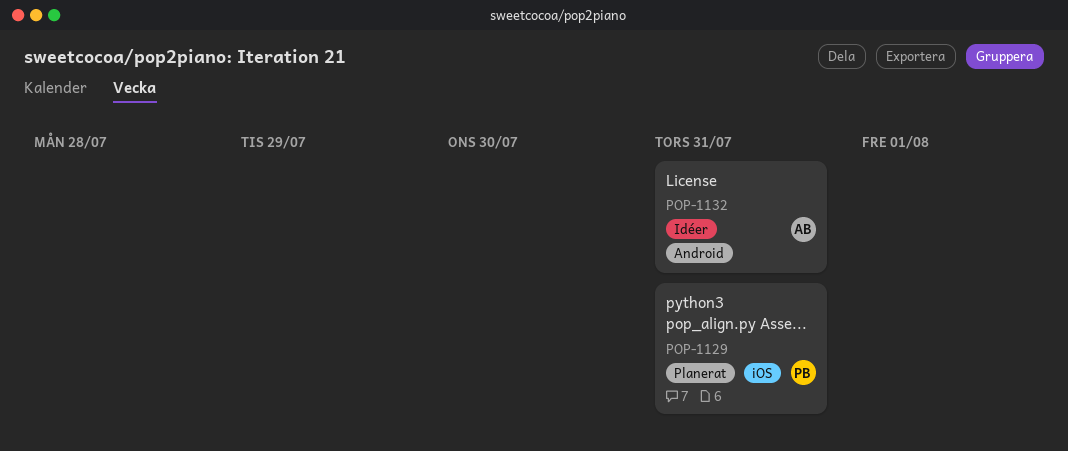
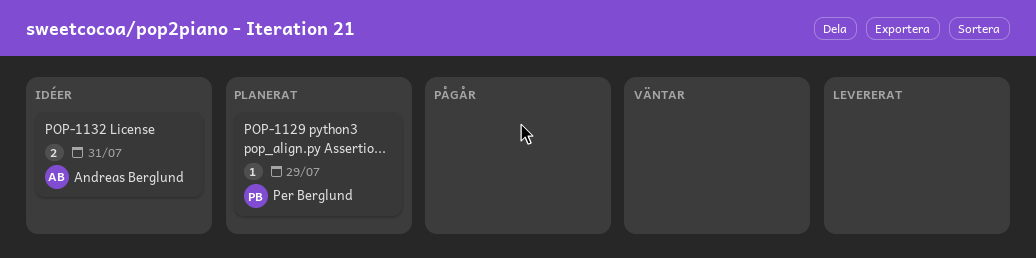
POP-1129, due: Jul 31 -> Jul 29

